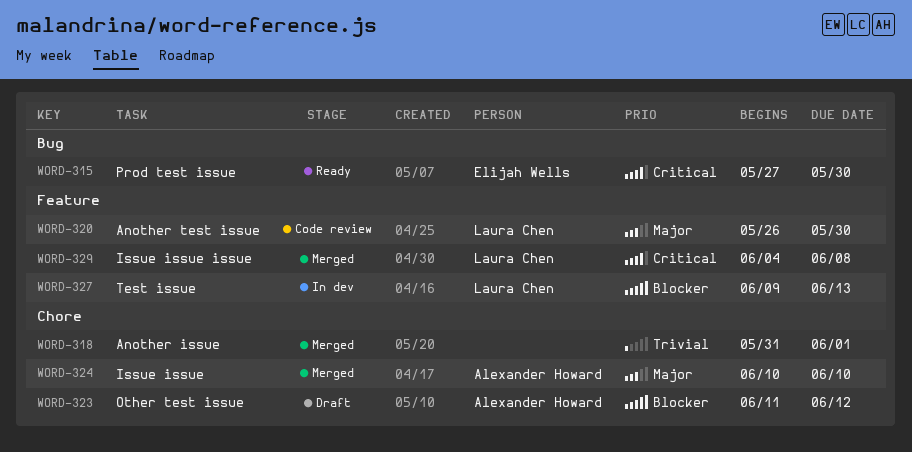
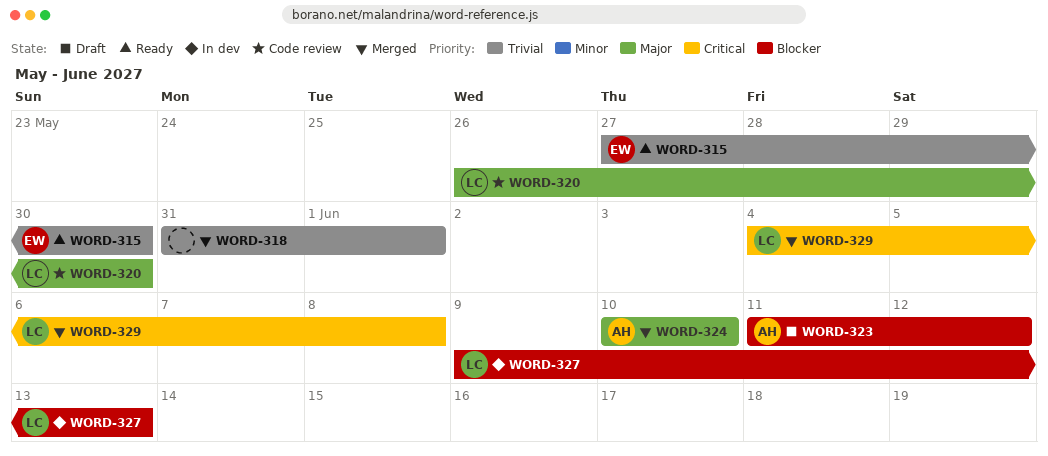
WORD-315, priority: Critical -> Trivial

